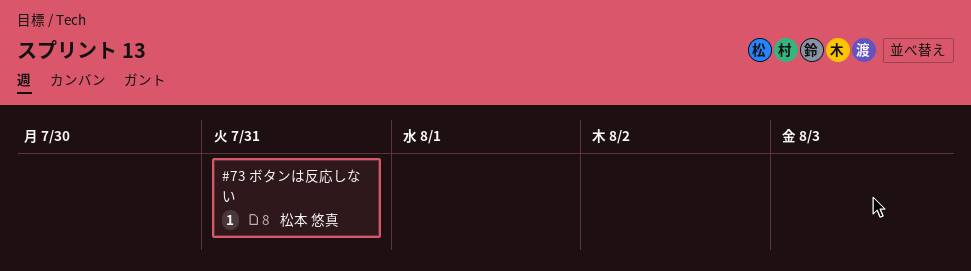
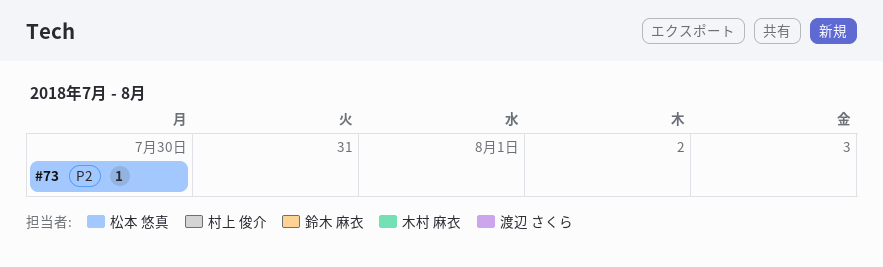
#73, due: Jul 31 -> Jul 30

